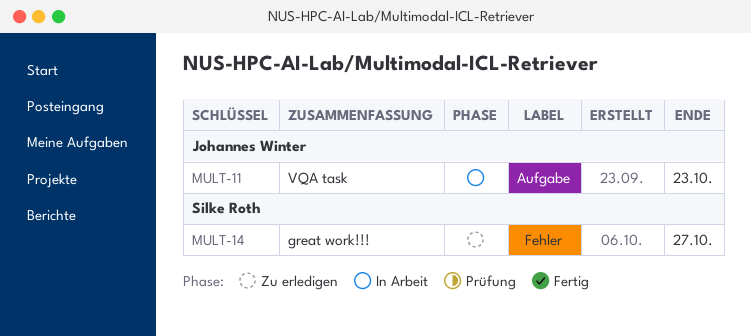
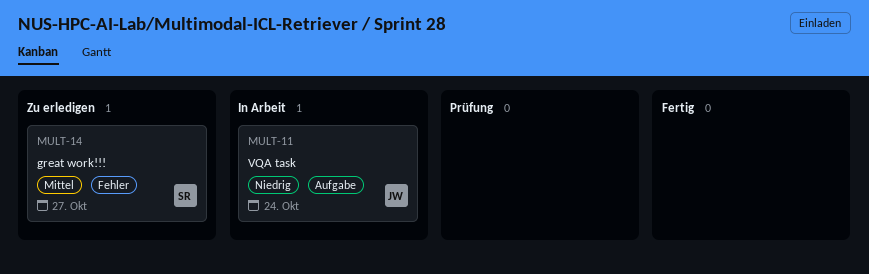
MULT-11, due: Oct 23 -> Oct 24

